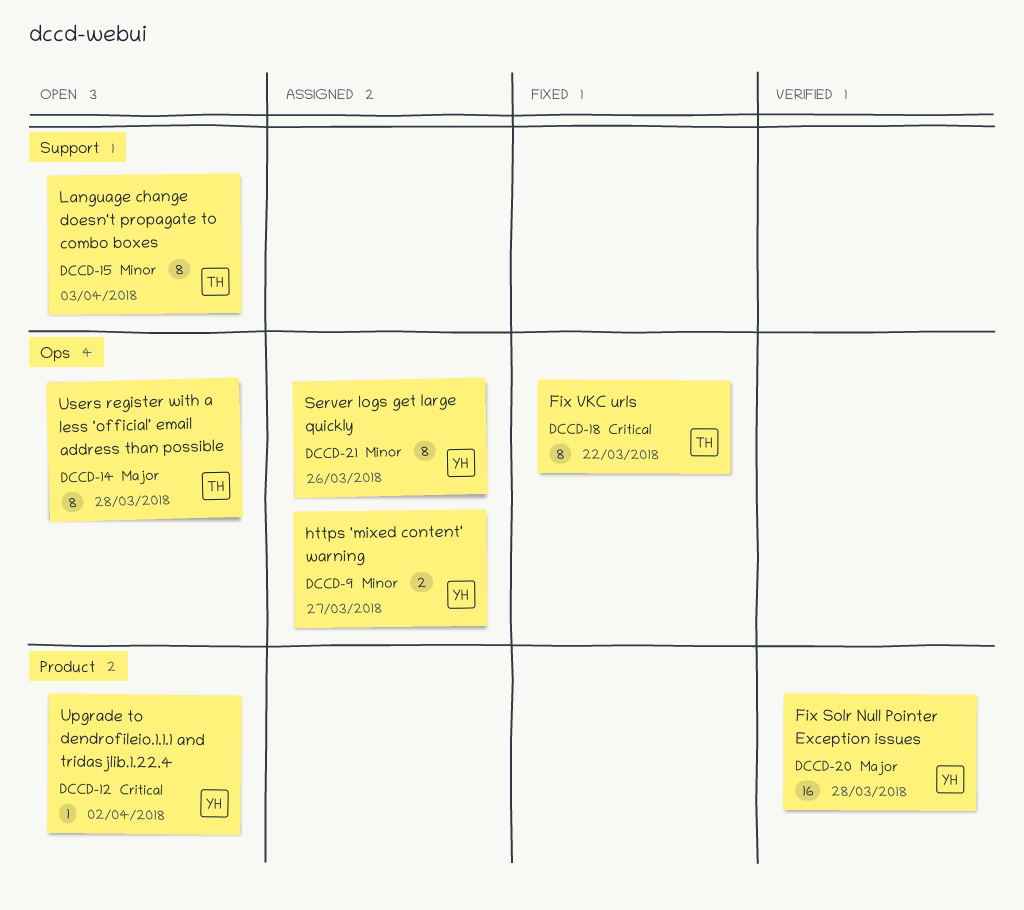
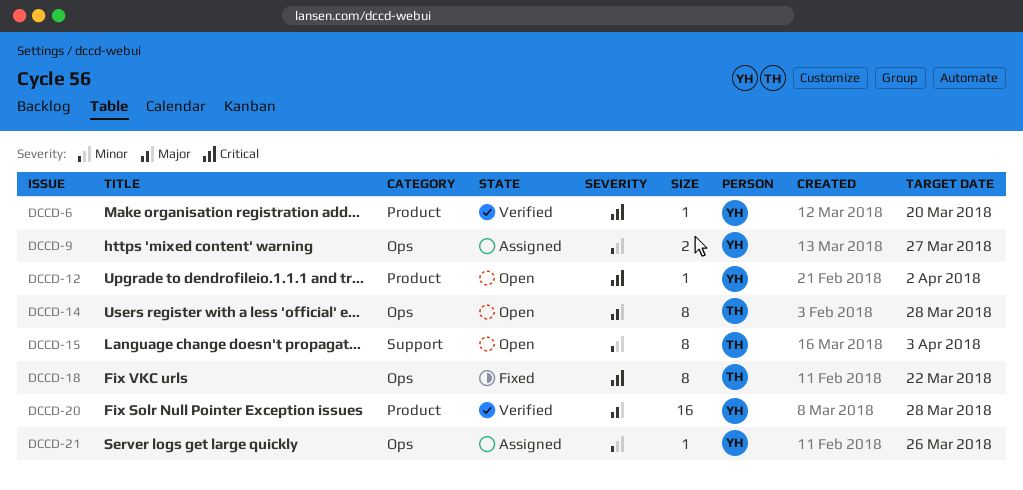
DCCD-6: none -> present
DCCD-21, estimate: 8 -> 1

